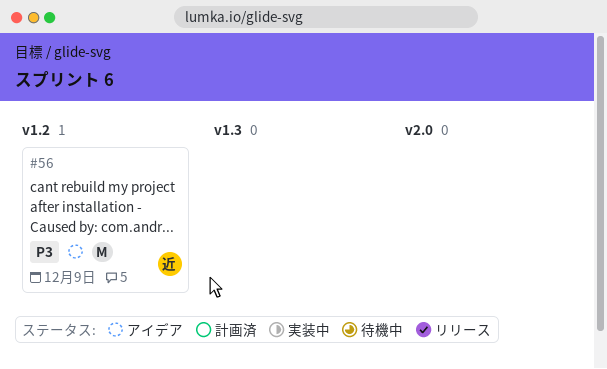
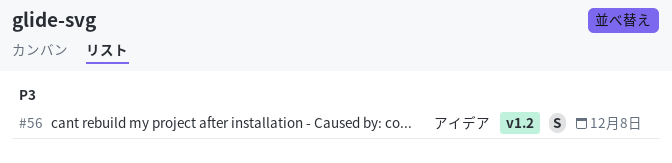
#56, estimate: M -> S
#56, due: Dec 9 -> Dec 8

